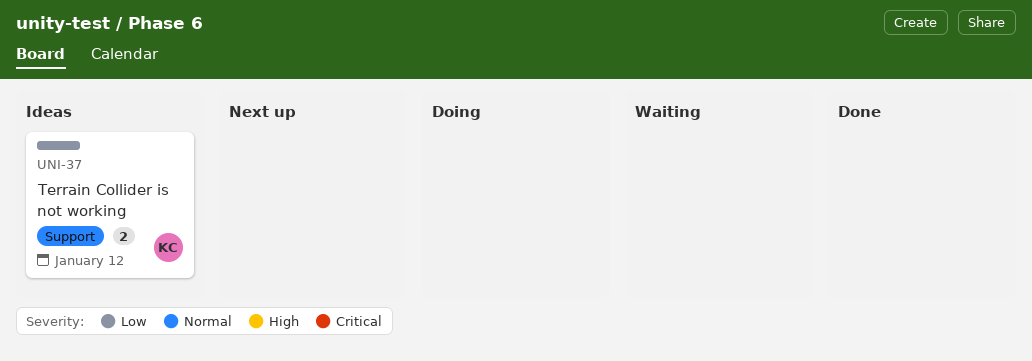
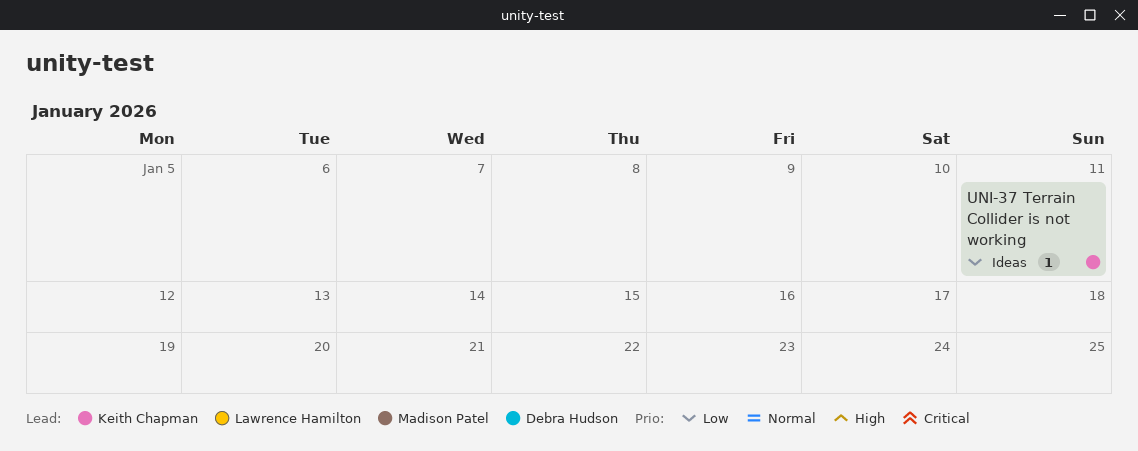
UNI-37, estimate: 2 -> 1
UNI-37, due: Jan 12 -> Jan 11

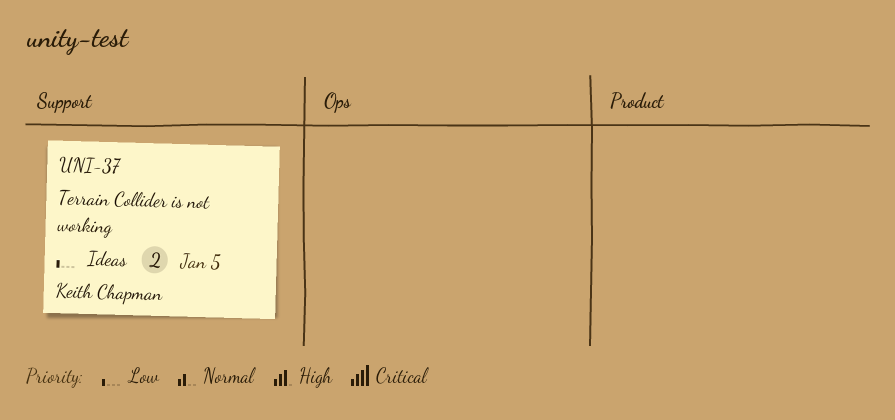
UNI-37, estimate: 1 -> 2
UNI-37, due: Jan 11 -> Jan 5

